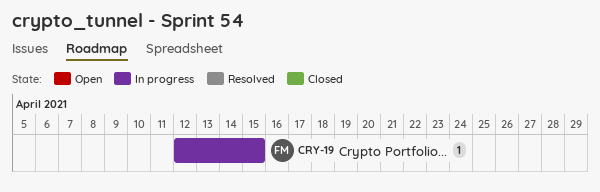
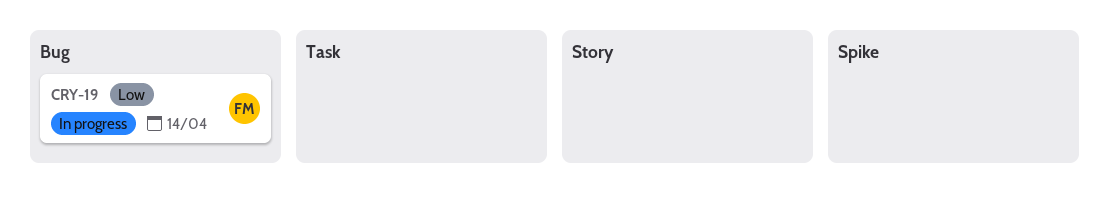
CRY-19, due: Apr 15 -> Apr 14

